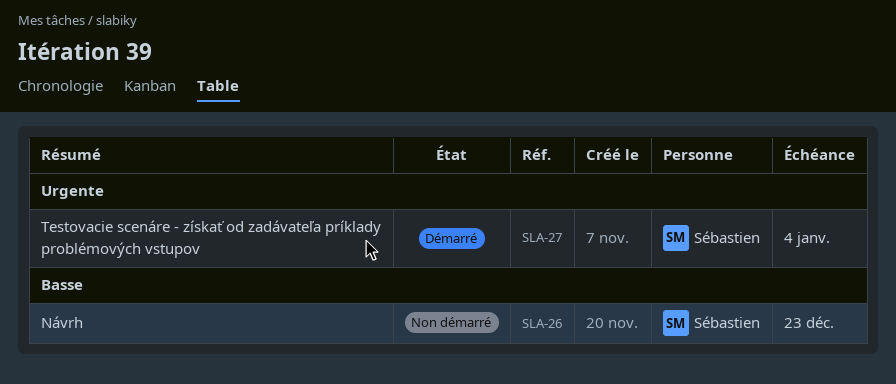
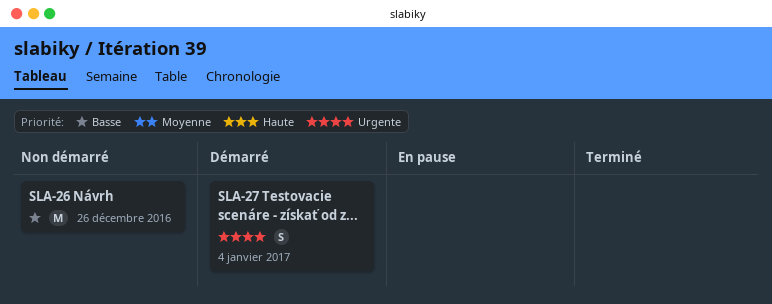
SLA-26, due: Dec 23 -> Dec 26

